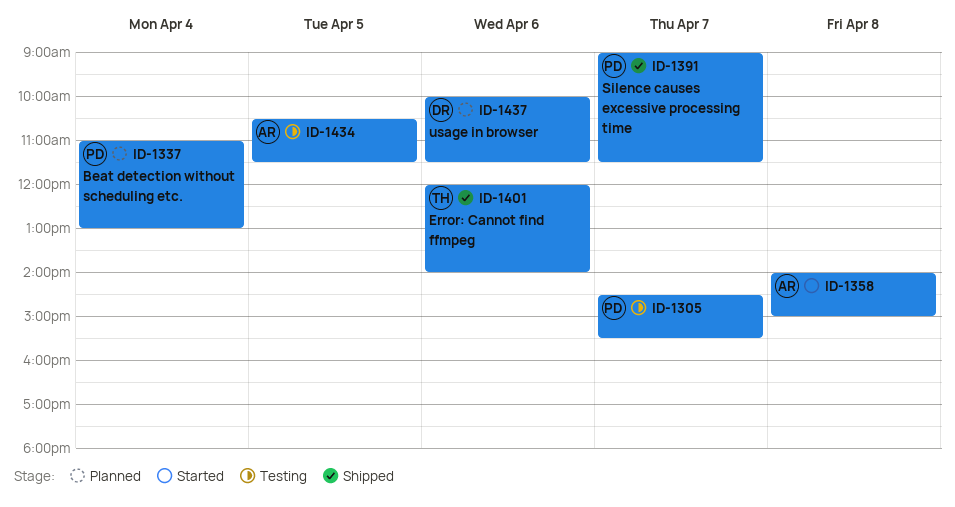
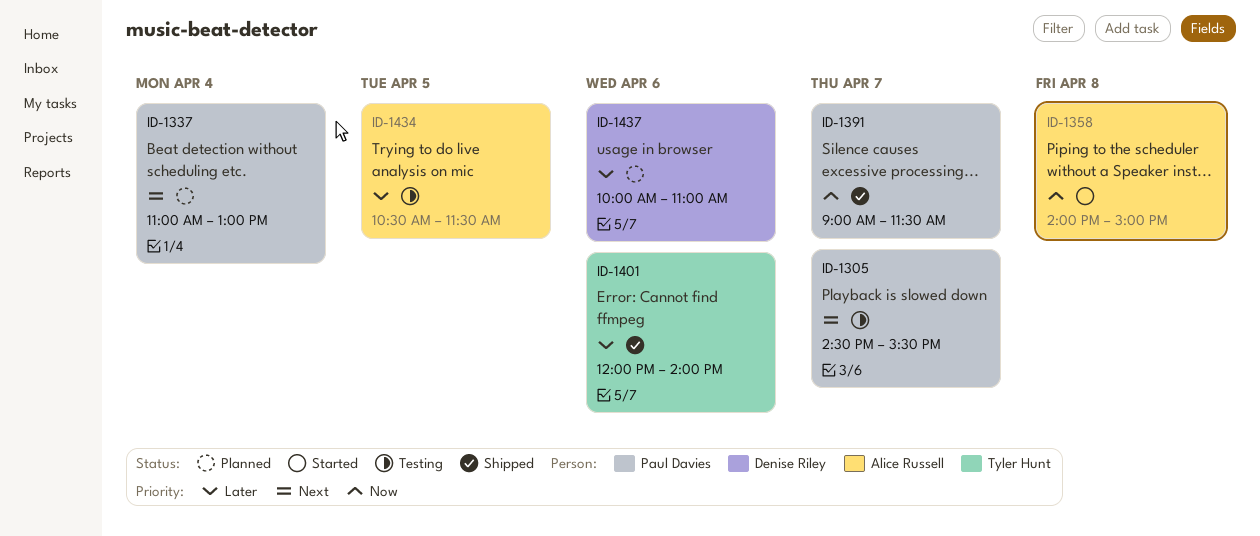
ID-1437, ends: 11:30 -> 11:00

